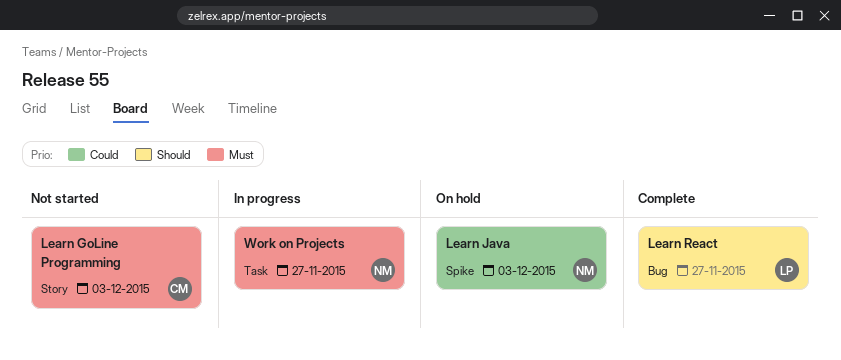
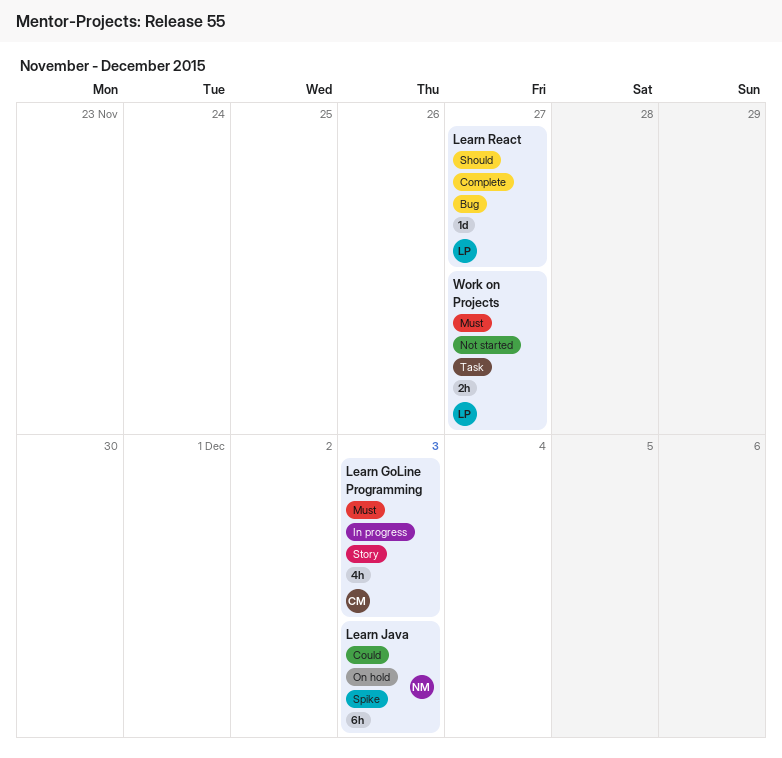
Learn GoLine Programming, status: Not started -> In progress
Work on Projects, status: In progress -> Not started
Work on Projects, owner: NM -> LP

